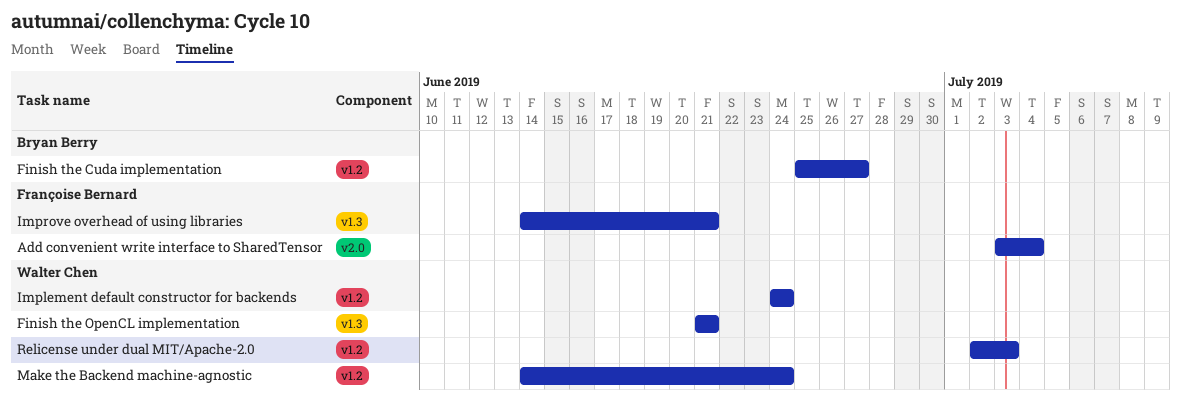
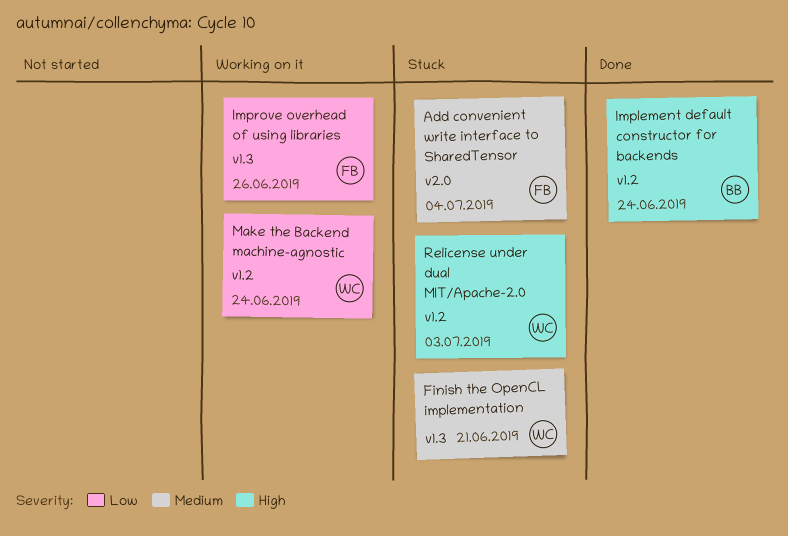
Finish the Cuda implementation: present -> none
Implement default constructor for backends, owner: Walter Chen -> Bryan Berry
Improve overhead of using libraries, due: Jun 21 -> Jun 26

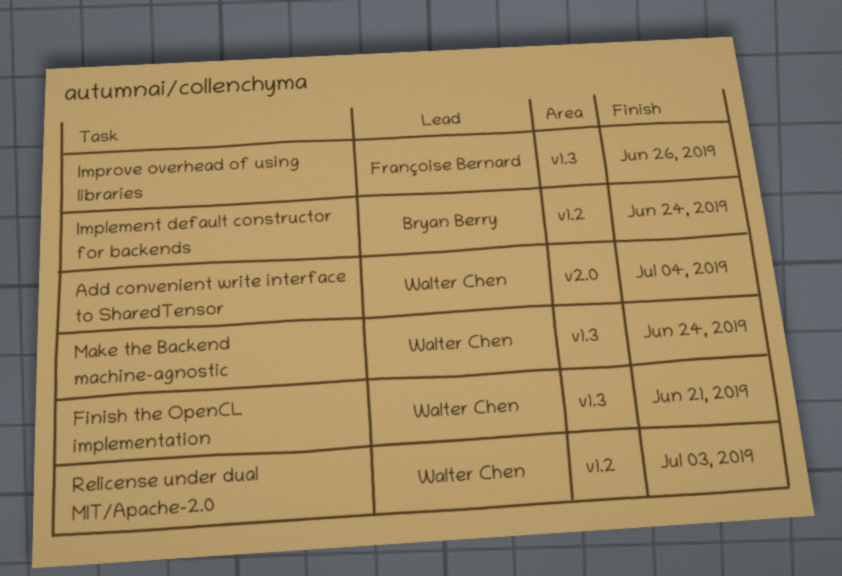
Add convenient write interface to SharedTensor, owner: Françoise Bernard -> Walter Chen
Make the Backend machine-agnostic, label: v1.2 -> v1.3

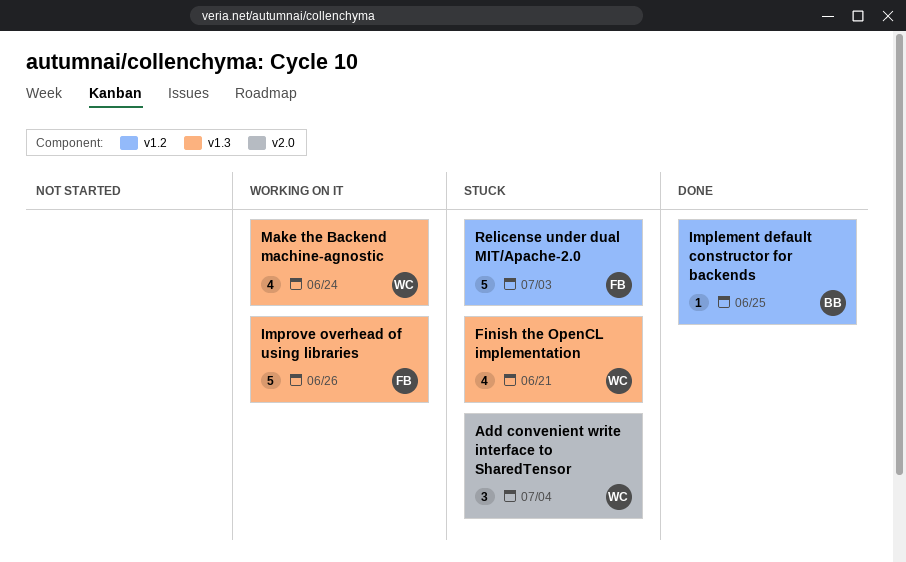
Implement default constructor for backends, due: Jun 24 -> Jun 25
Relicense under dual MIT/Apache-2.0, owner: Walter Chen -> Françoise Bernard

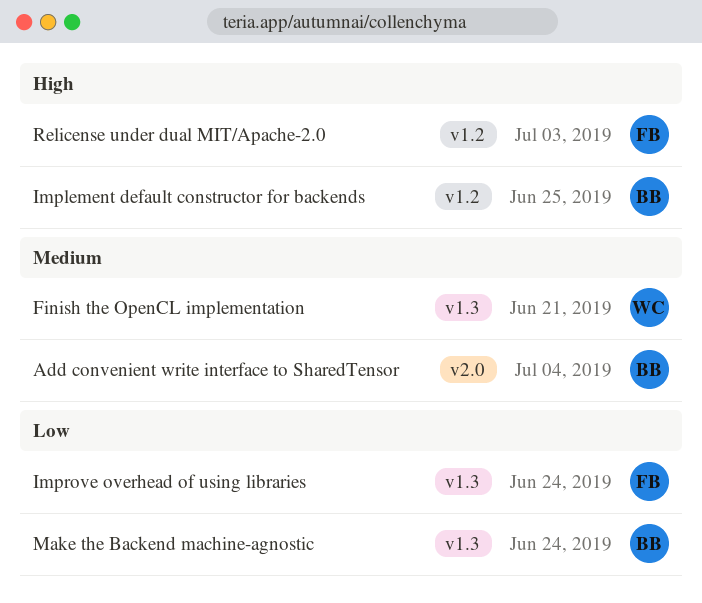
Add convenient write interface to SharedTensor, owner: WC -> BB
Improve overhead of using libraries, due: Jun 26 -> Jun 24
Make the Backend machine-agnostic, owner: WC -> BB

